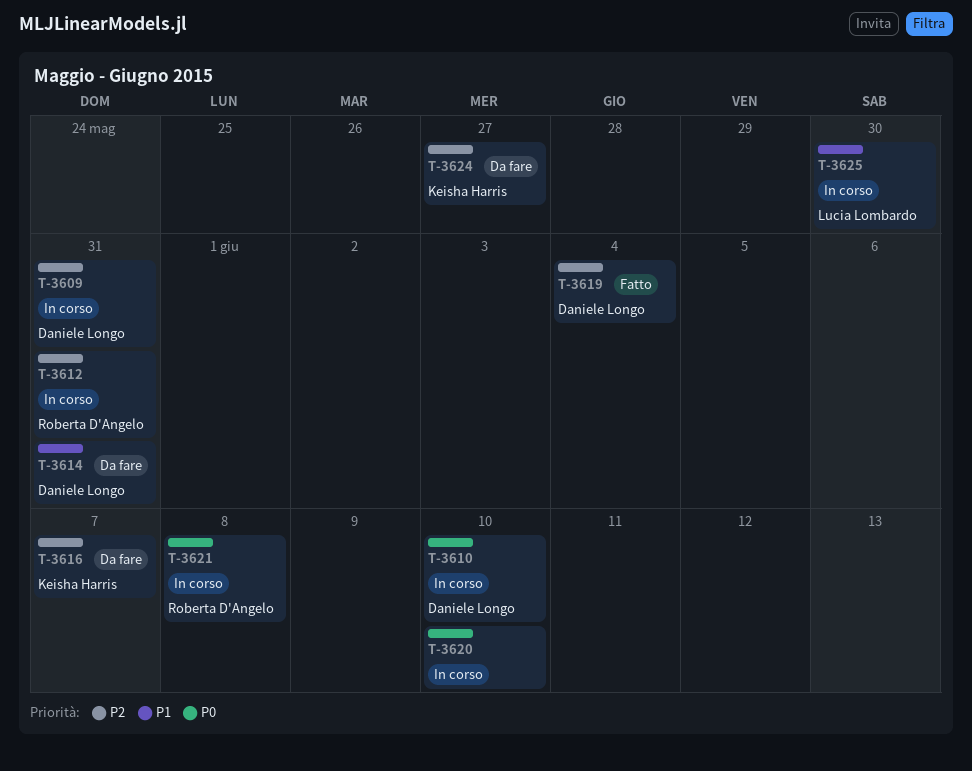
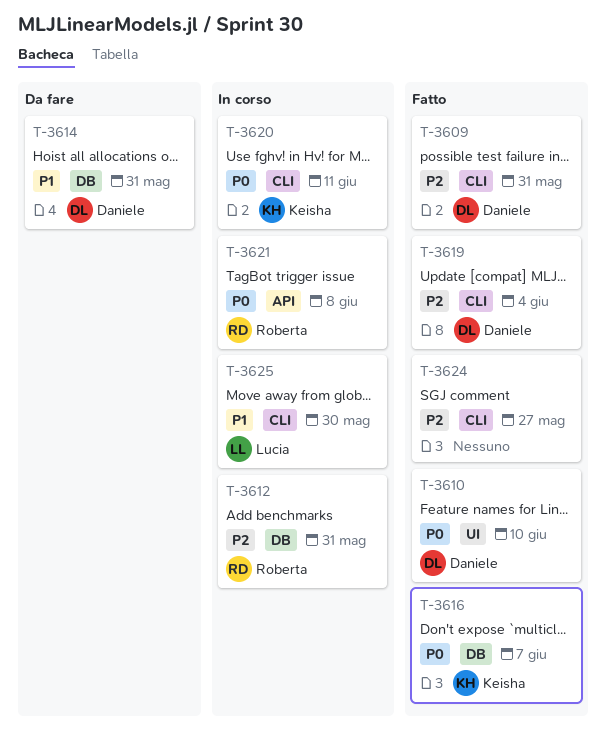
T-3609, status: In corso -> Fatto
T-3610, status: In corso -> Fatto
T-3616, status: Da fare -> Fatto
T-3616, priority: P2 -> P0
T-3620, owner: none -> Keisha Harris
T-3620, due: Jun 10 -> Jun 11
T-3624, status: Da fare -> Fatto
T-3624, owner: Keisha Harris -> none

